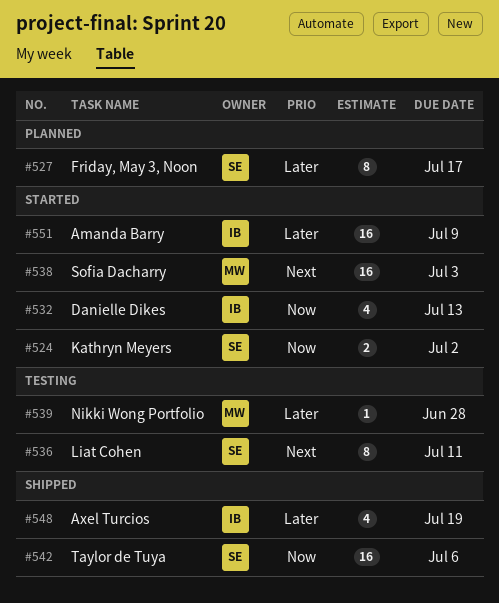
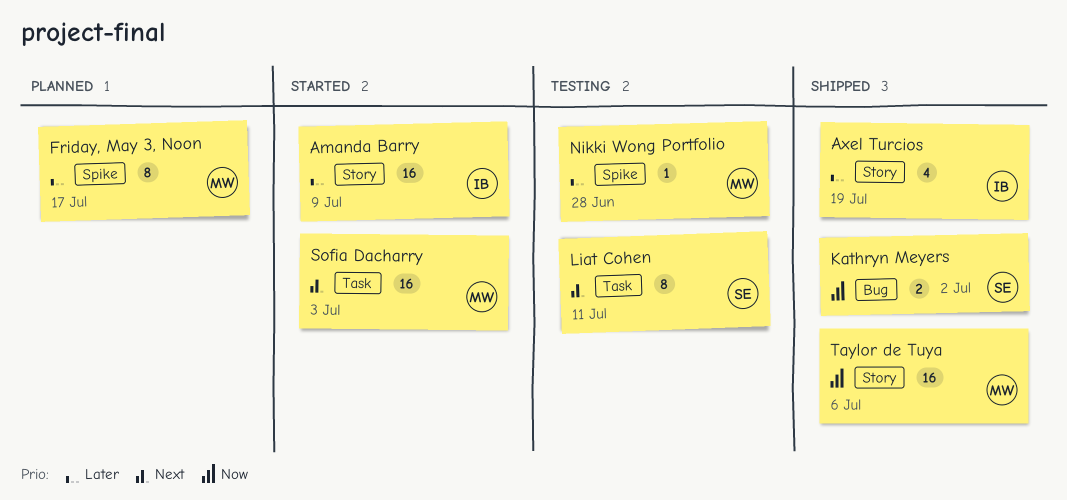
Danielle Dikes: present -> none
Friday, May 3, Noon, owner: SE -> MW
Kathryn Meyers, status: Started -> Shipped
Taylor de Tuya, owner: SE -> MW

